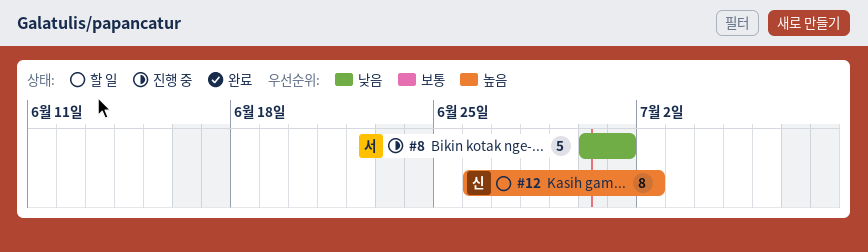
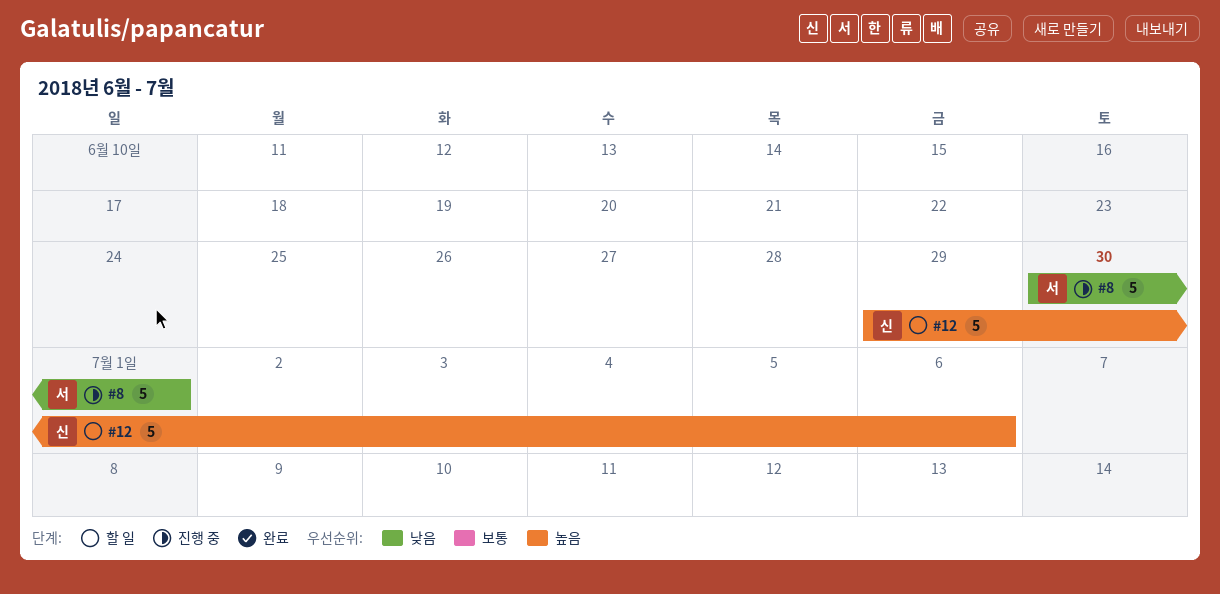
#12, estimate: 8 -> 5
#12, start: Jun 26 -> Jun 29
#12, due: Jul 2 -> Jul 6

